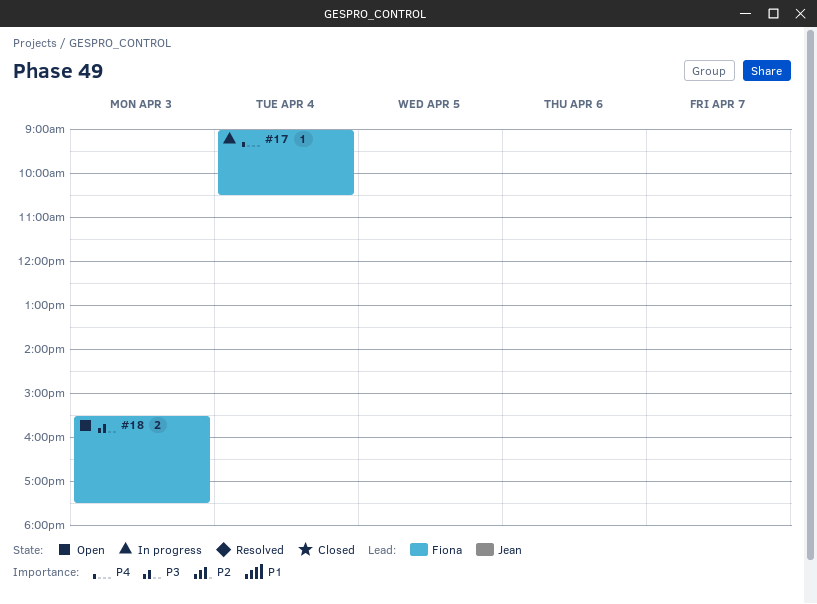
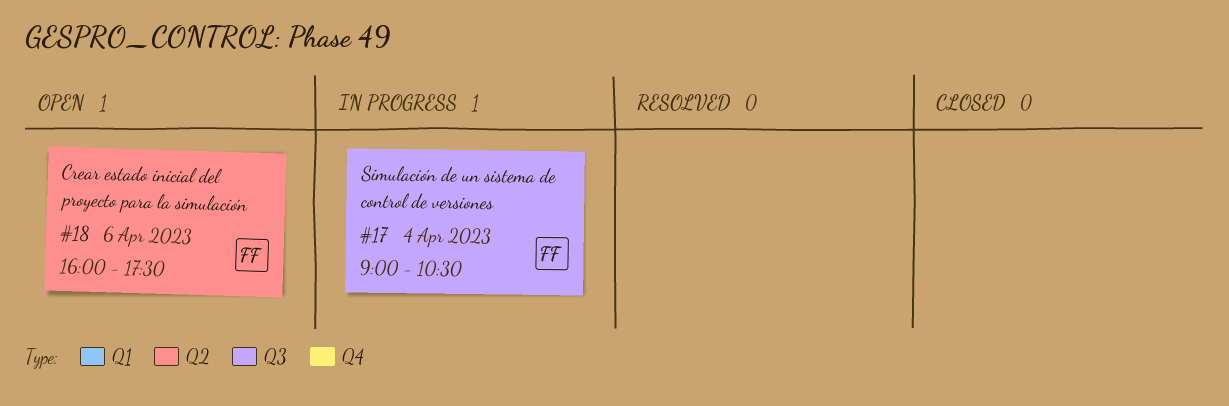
#18, day: Apr 3 -> Apr 6
#18, begins: 15:30 -> 16:00

